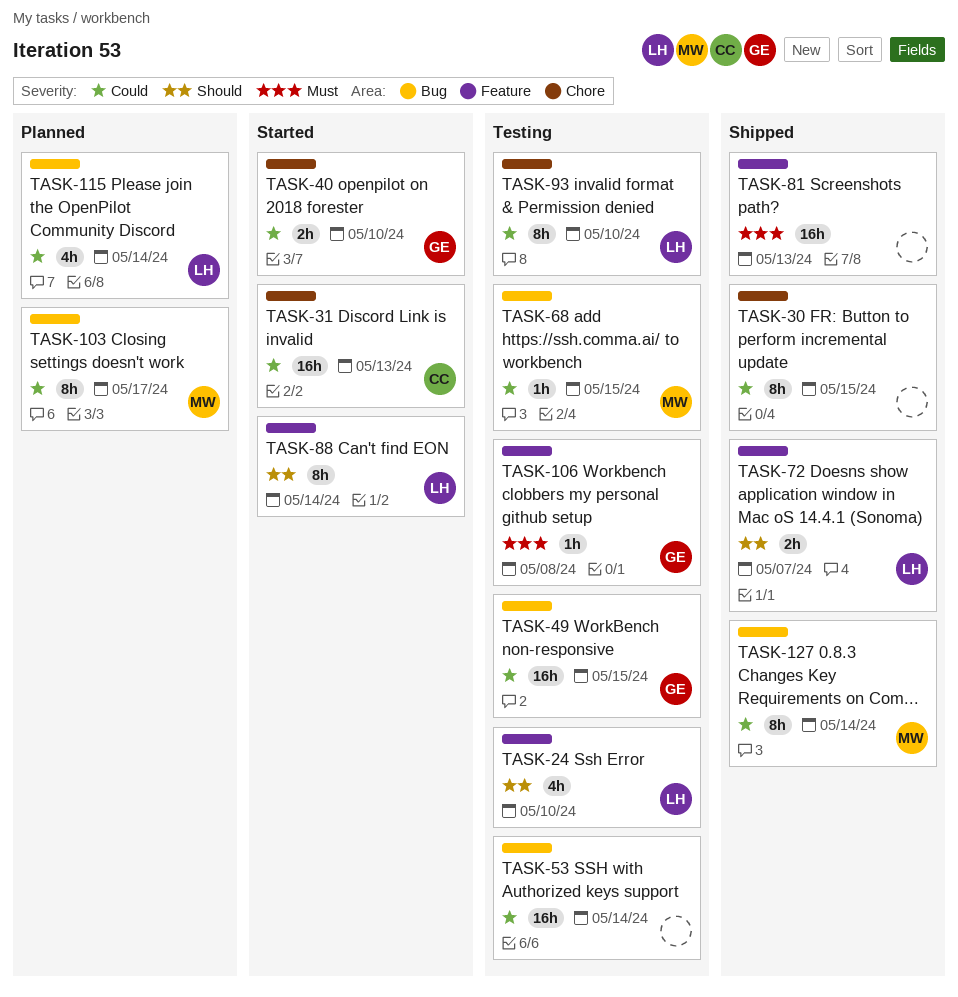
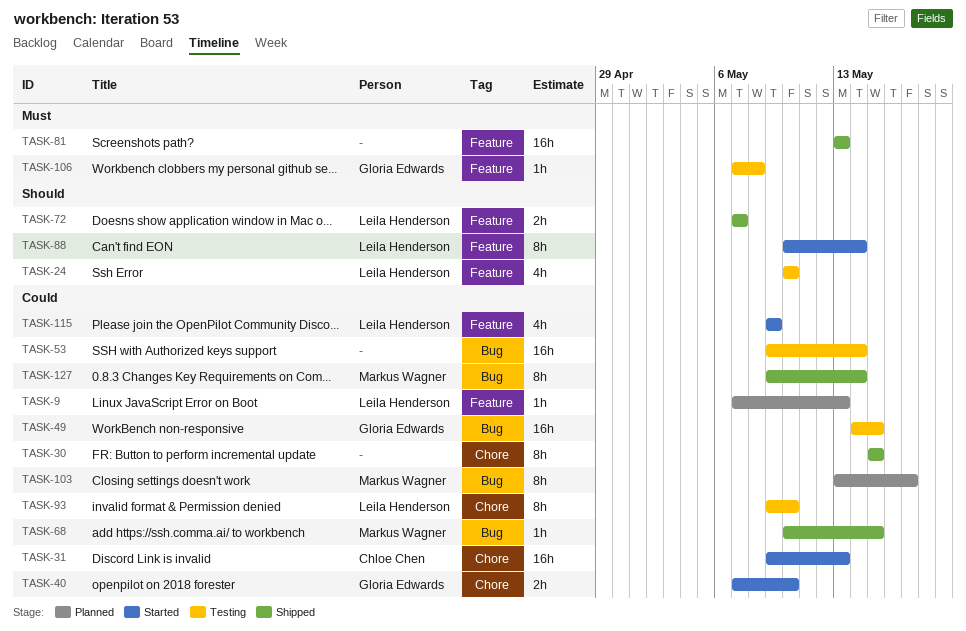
TASK-9: none -> present
TASK-68, status: Testing -> Shipped
TASK-115, status: Planned -> Started
TASK-115, label: Bug -> Feature
TASK-115, due: May 14 -> May 9

